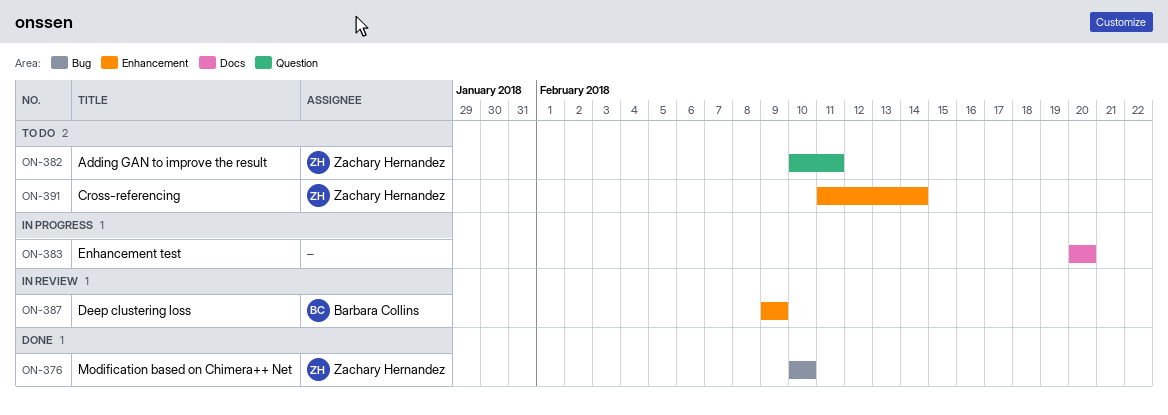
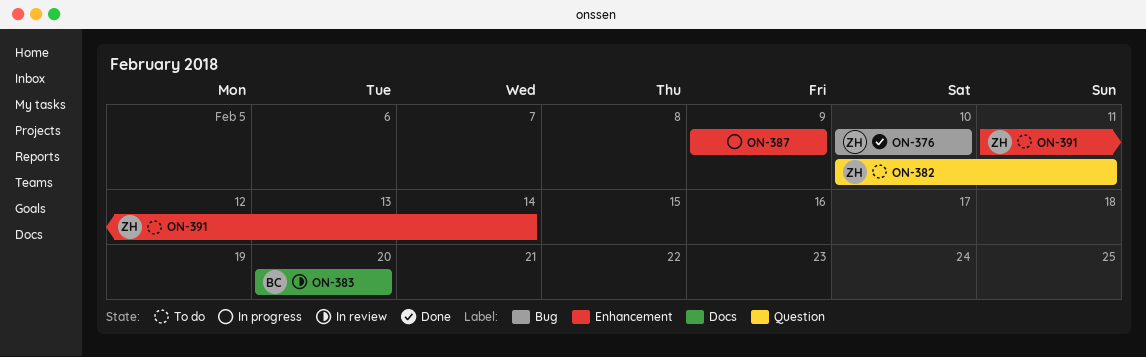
ON-383, status: In progress -> In review
ON-383, owner: none -> Barbara Collins
ON-387, status: In review -> In progress
ON-387, owner: Barbara Collins -> none

